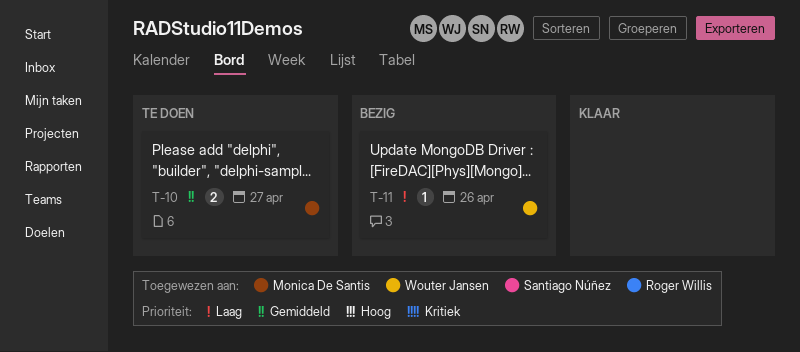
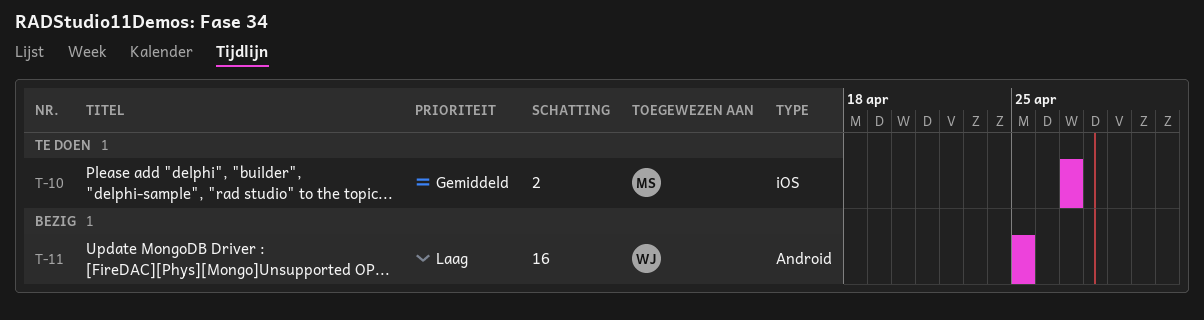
T-11, estimate: 1 -> 16
T-11, due: Apr 26 -> Apr 25

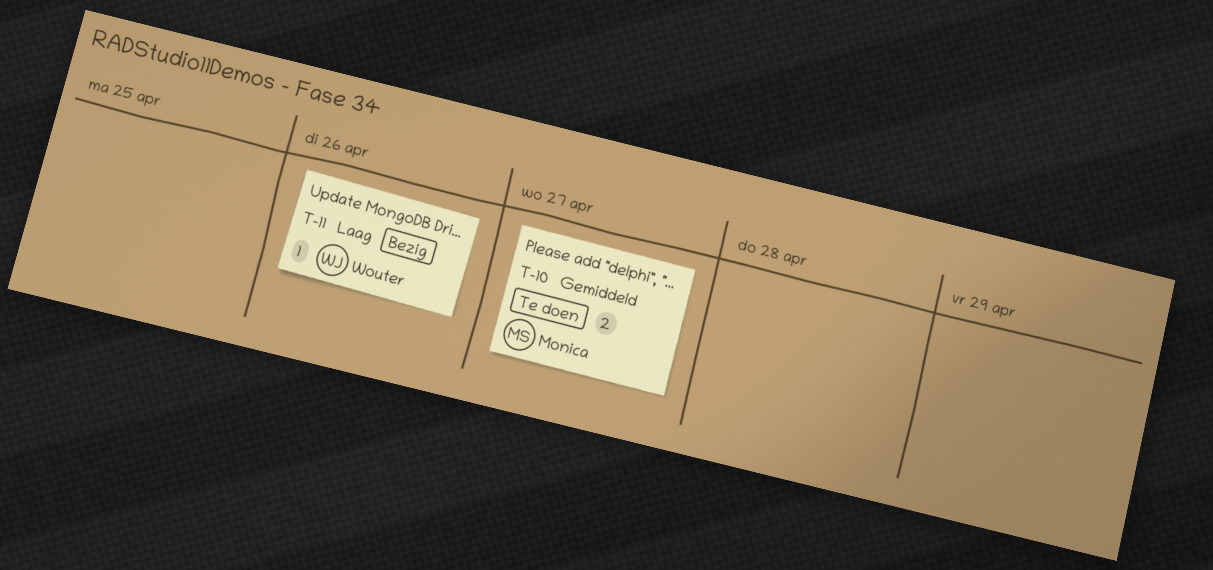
T-11, estimate: 16 -> 1
T-11, due: Apr 25 -> Apr 26

